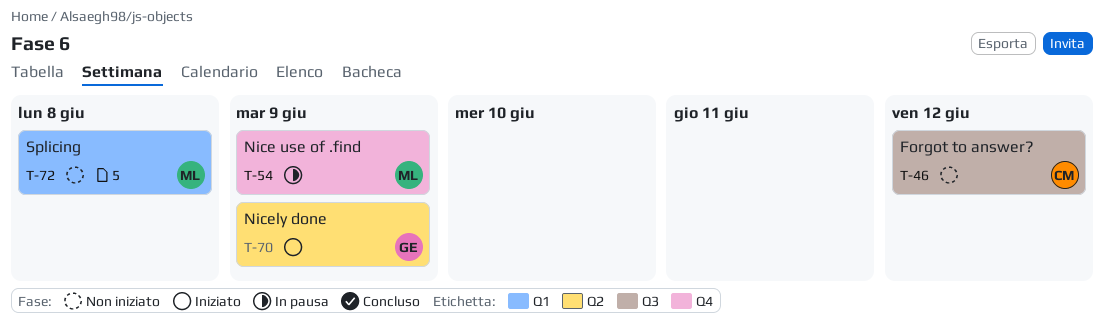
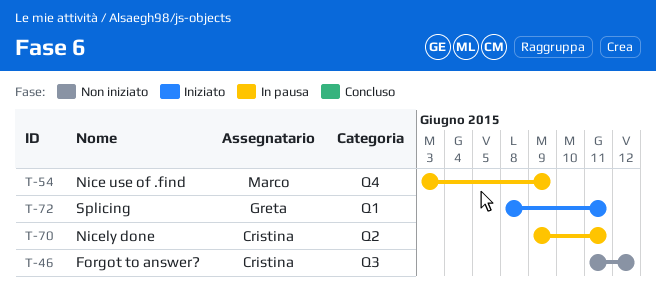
T-70, status: Iniziato -> In pausa
T-70, owner: Greta -> Cristina
T-70, due: Jun 9 -> Jun 11
T-72, status: Non iniziato -> Iniziato
T-72, owner: Marco -> Greta
T-72, due: Jun 8 -> Jun 11

